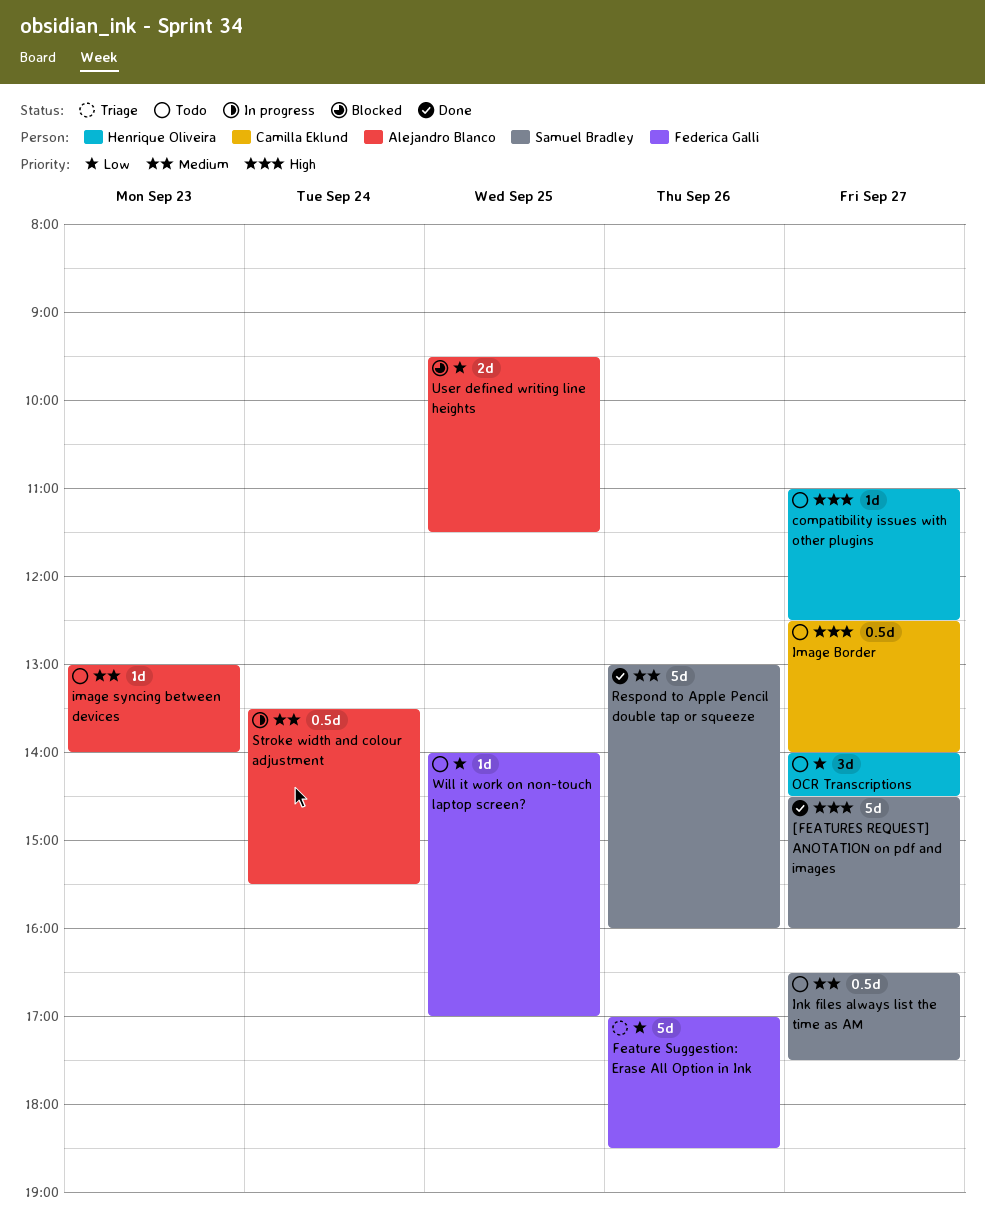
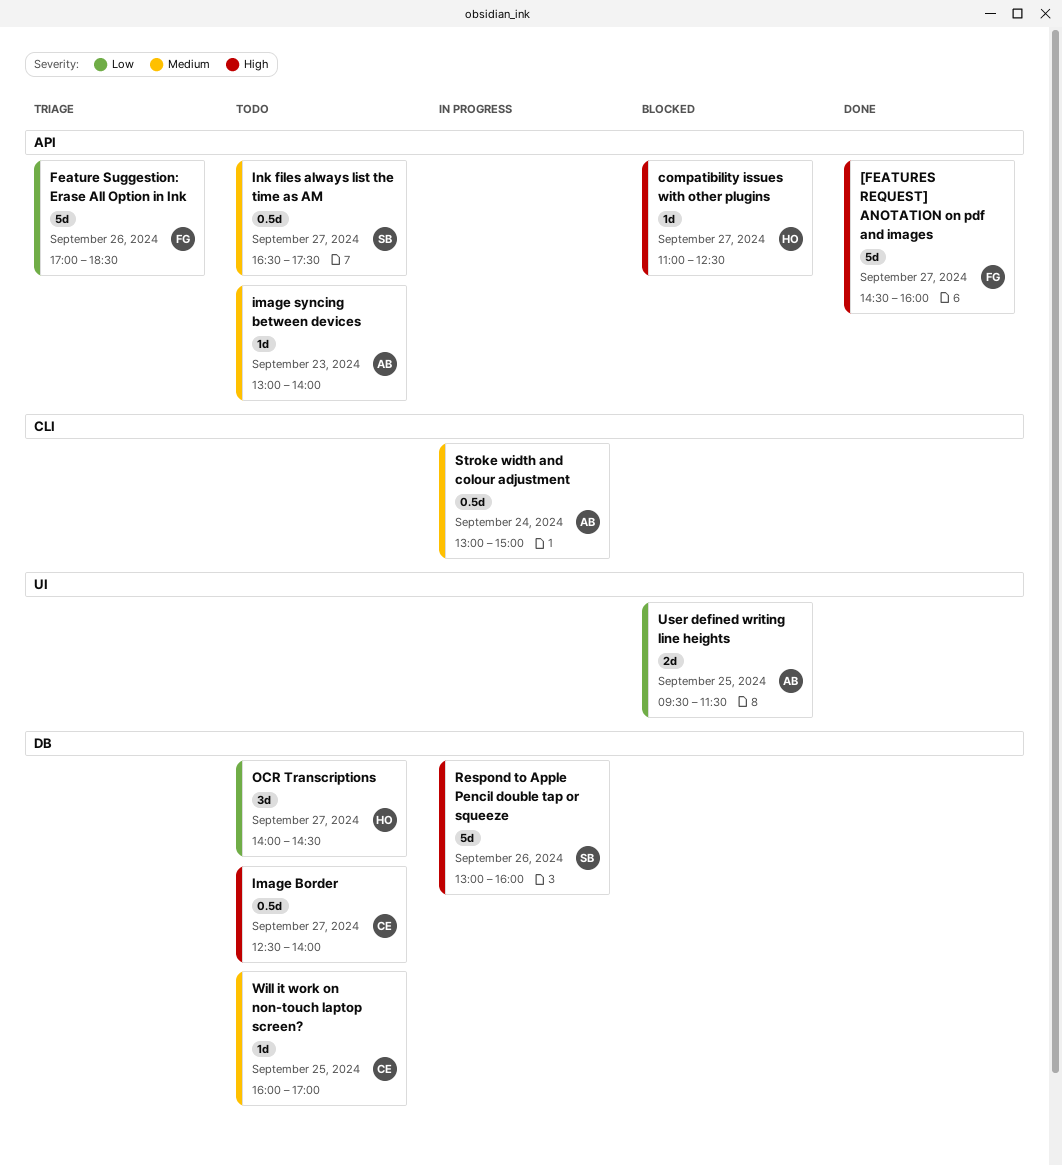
[FEATURES REQUEST] ANOTATION on pdf and images, owner: Samuel Bradley -> Federica Galli
compatibility issues with other plugins, status: Todo -> Blocked
Respond to Apple Pencil double tap or squeeze, status: Done -> In progress
Respond to Apple Pencil double tap or squeeze, priority: Medium -> High
Stroke width and colour adjustment, begins: 13:30 -> 13:00
Stroke width and colour adjustment, ends: 15:30 -> 15:00
Will it work on non-touch laptop screen?, owner: Federica Galli -> Camilla Eklund
Will it work on non-touch laptop screen?, priority: Low -> Medium
Will it work on non-touch laptop screen?, begins: 14:00 -> 16:00

